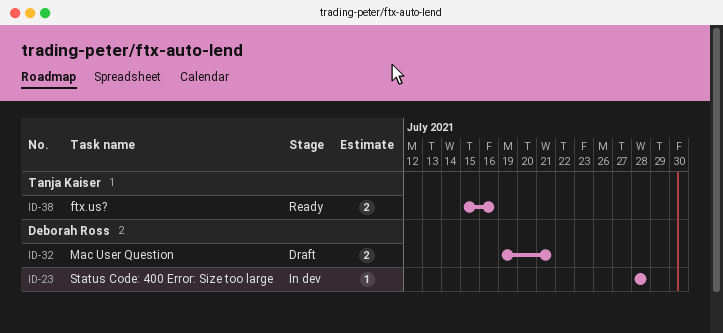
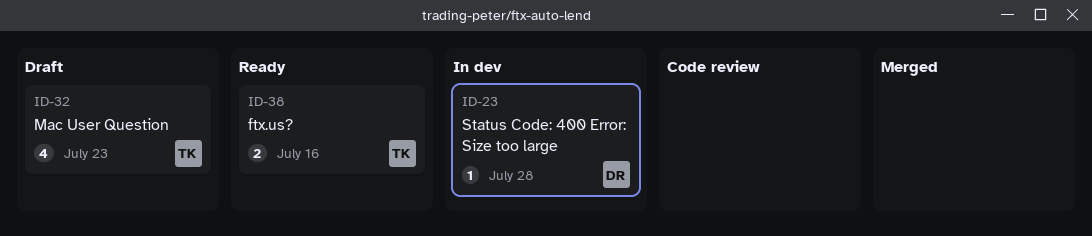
ID-32, owner: Deborah Ross -> Tanja Kaiser
ID-32, estimate: 2 -> 4
ID-32, due: Jul 21 -> Jul 23

